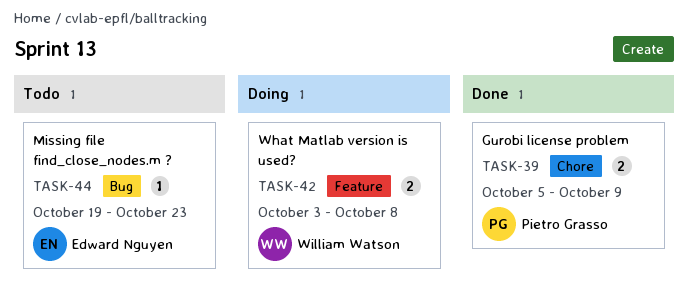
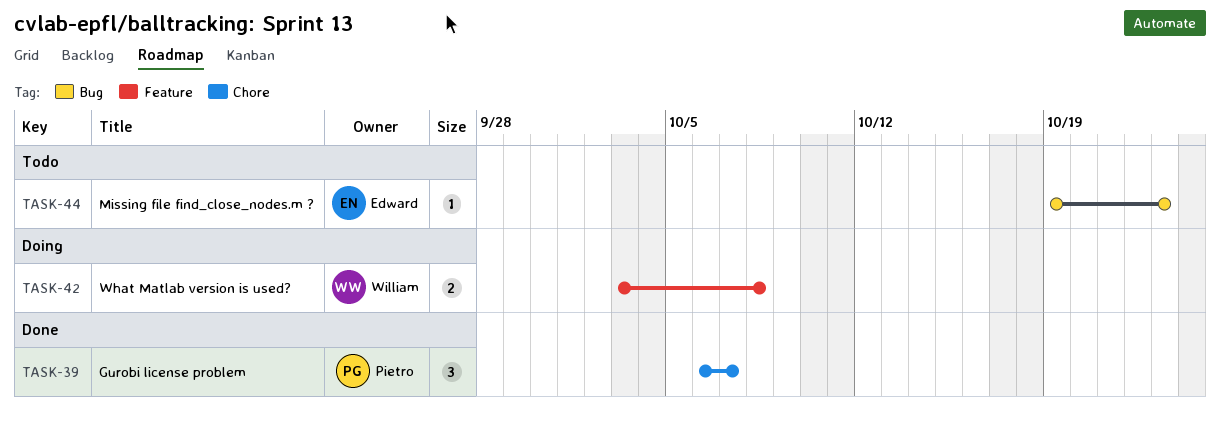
TASK-39, estimate: 2 -> 3
TASK-39, start: Oct 5 -> Oct 6
TASK-39, due: Oct 9 -> Oct 7

